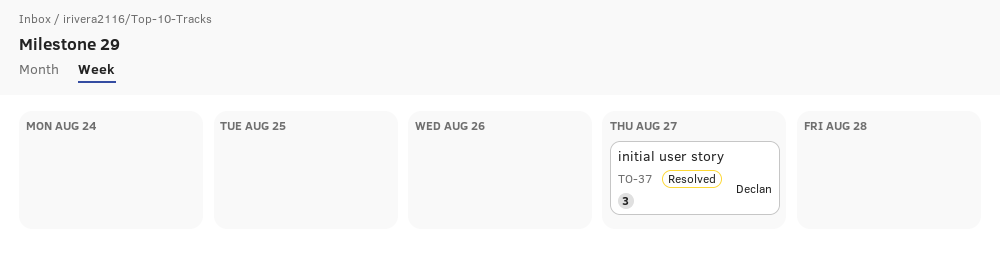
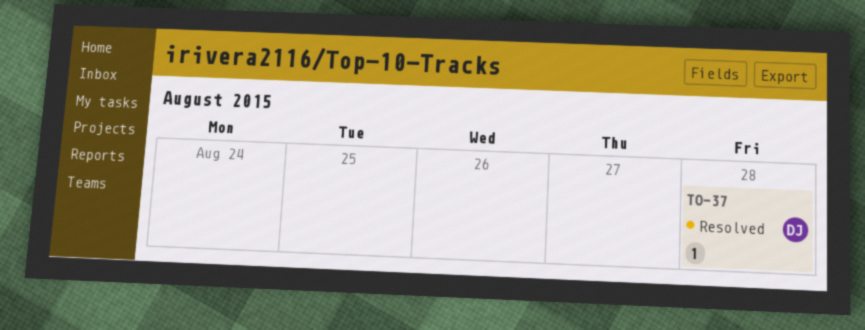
TO-37, estimate: 3 -> 1
TO-37, due: Aug 27 -> Aug 28

